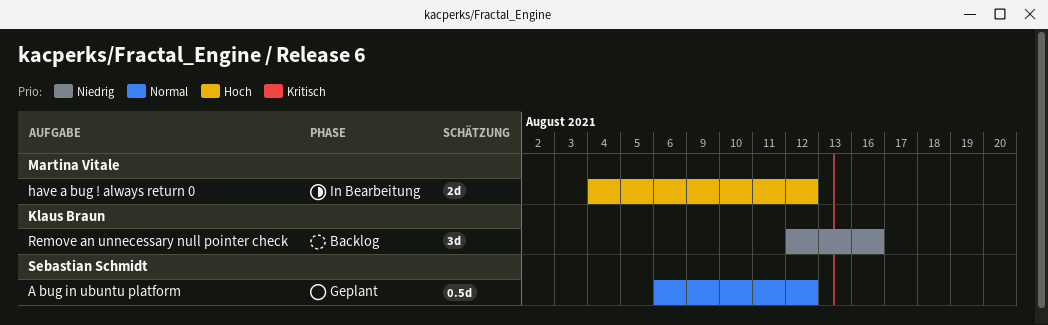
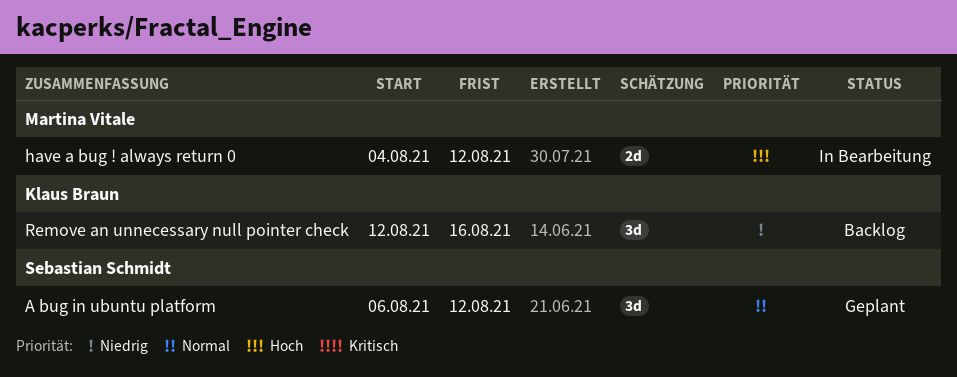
A bug in ubuntu platform, estimate: 0.5d -> 3d

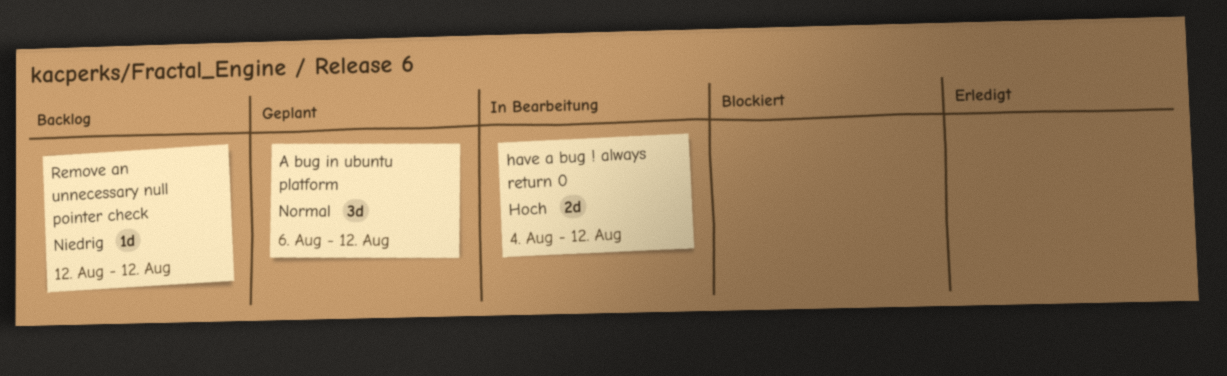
Remove an unnecessary null pointer check, estimate: 3d -> 1d
Remove an unnecessary null pointer check, due: Aug 16 -> Aug 12

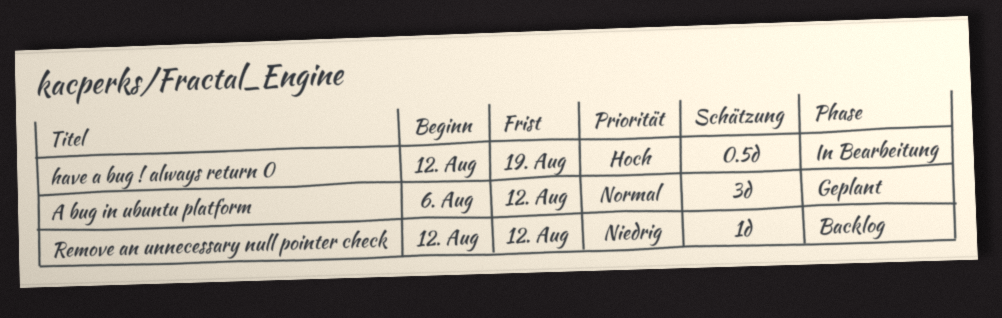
have a bug ! always return 0, estimate: 2d -> 0.5d
have a bug ! always return 0, start: Aug 4 -> Aug 12
have a bug ! always return 0, due: Aug 12 -> Aug 19

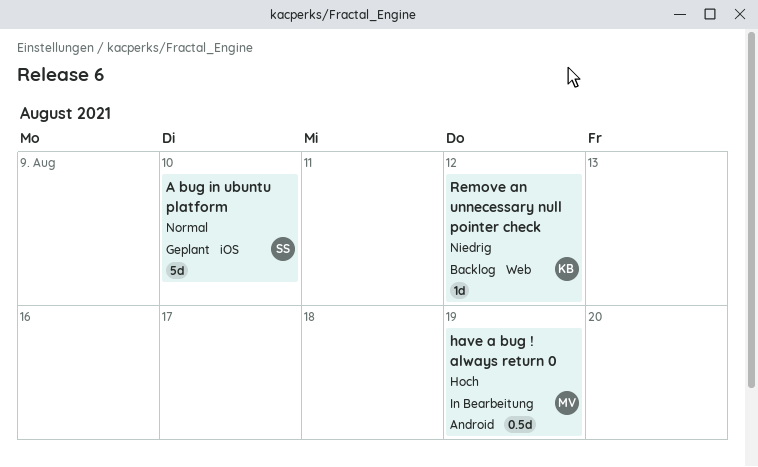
A bug in ubuntu platform, estimate: 3d -> 5d
A bug in ubuntu platform, due: Aug 12 -> Aug 10

